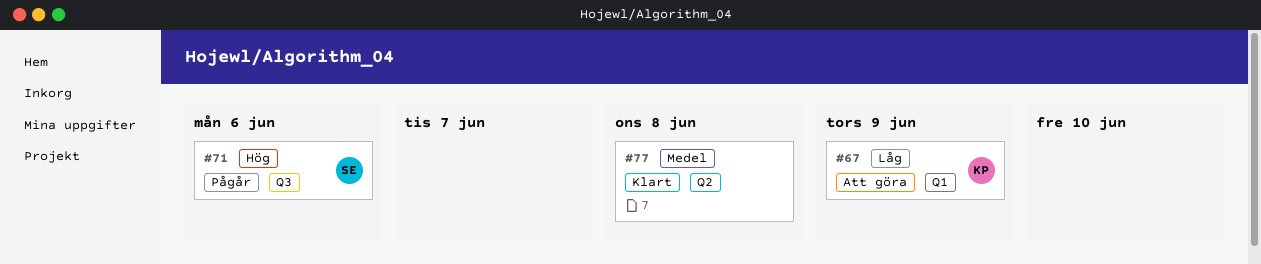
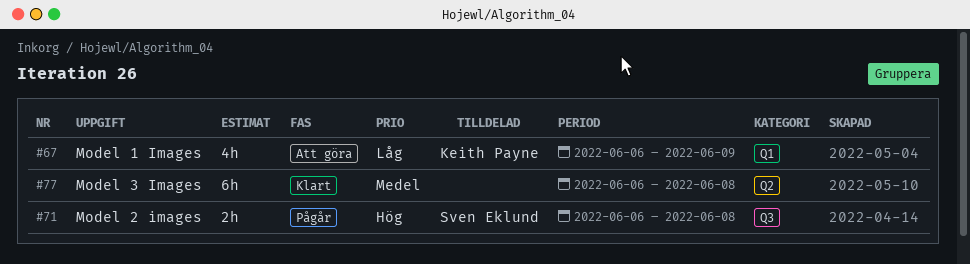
#71, due: Jun 6 -> Jun 8

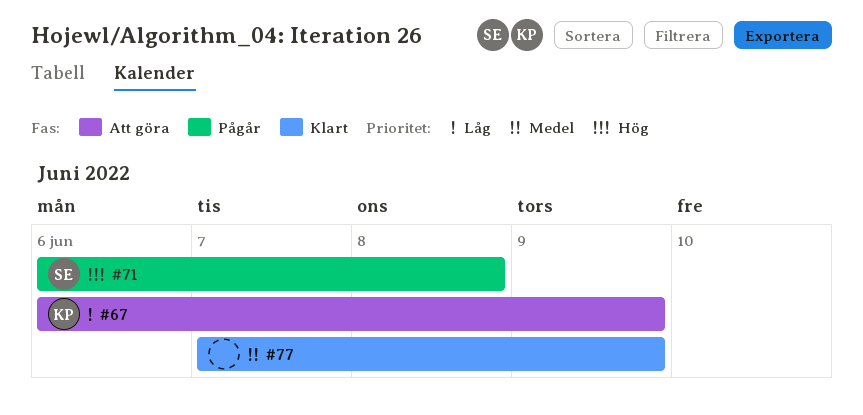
#77, start: Jun 6 -> Jun 7
#77, due: Jun 8 -> Jun 9

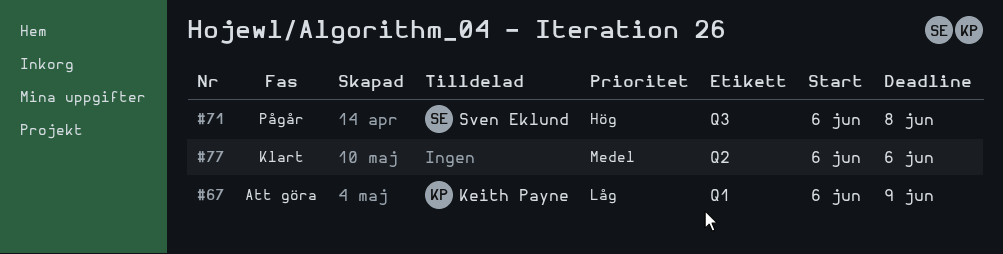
#77, start: Jun 7 -> Jun 6
#77, due: Jun 9 -> Jun 6

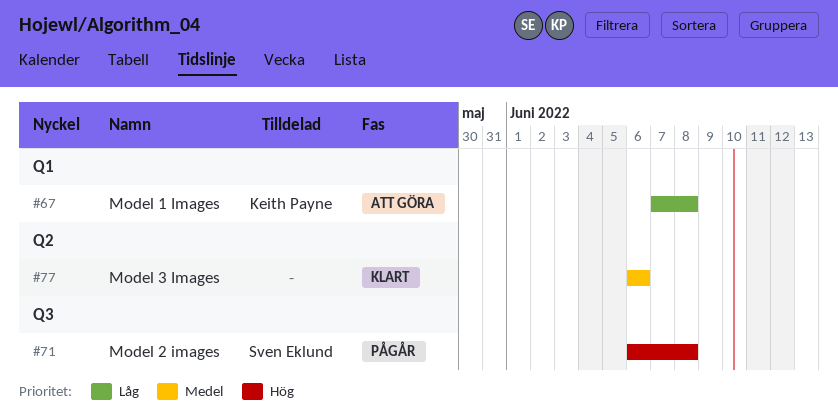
#67, start: Jun 6 -> Jun 7
#67, due: Jun 9 -> Jun 8

